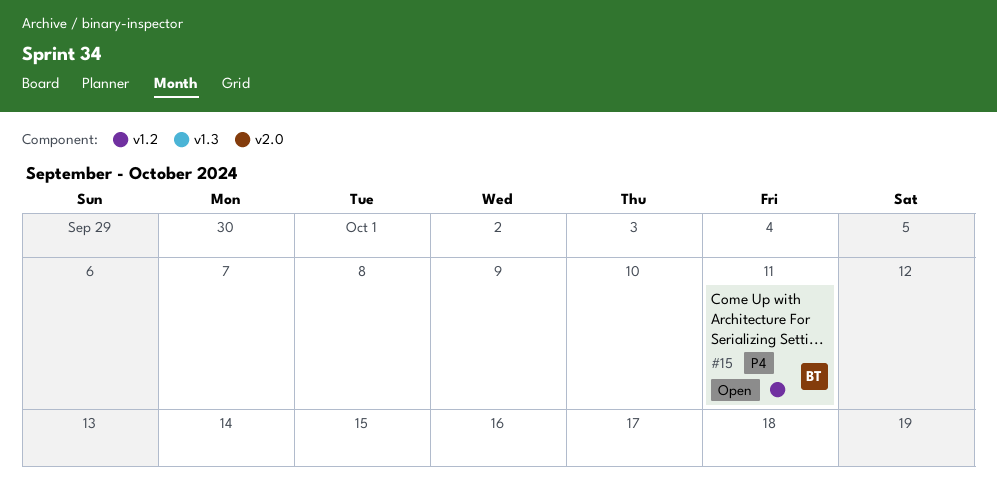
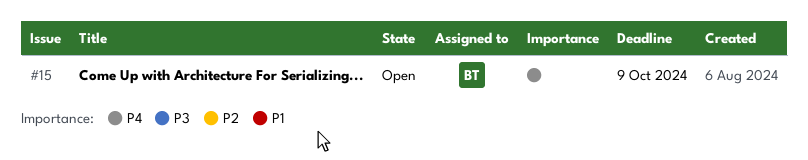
#15, due: Oct 11 -> Oct 9

